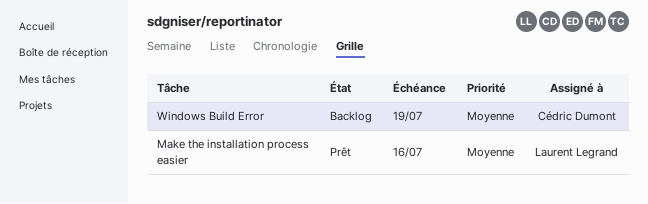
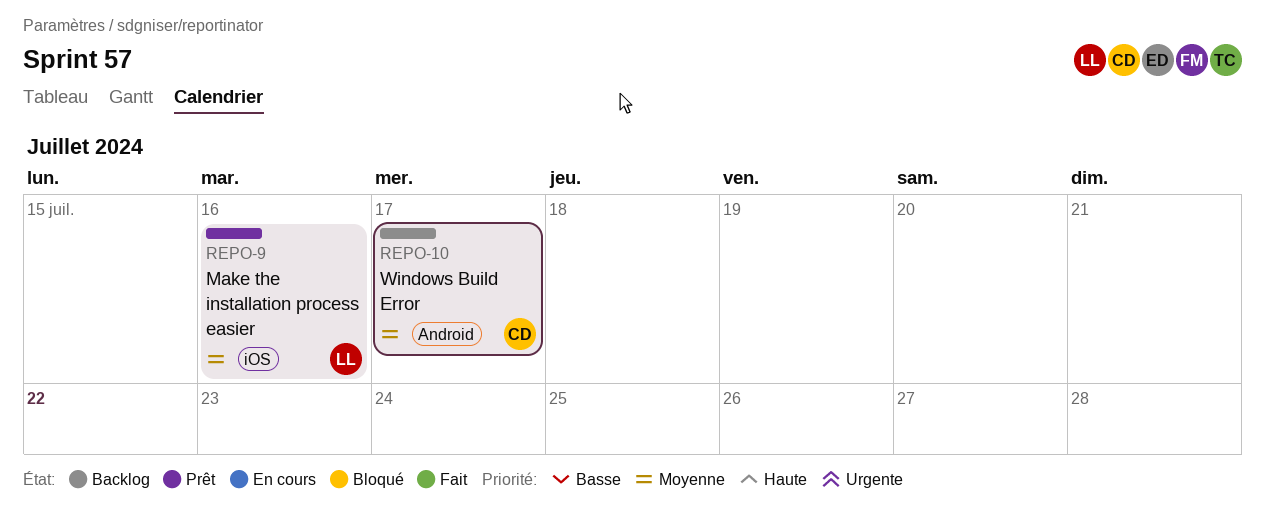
Windows Build Error, due: Jul 19 -> Jul 17

